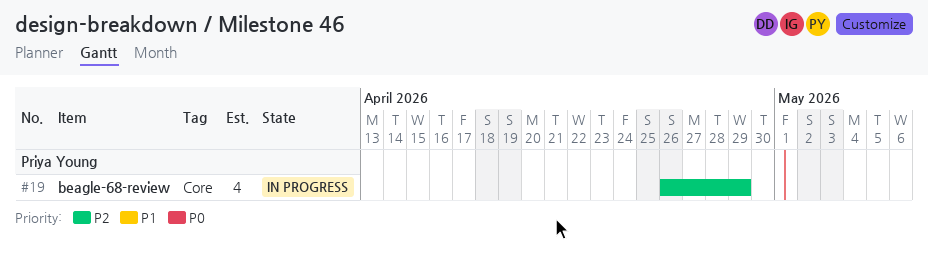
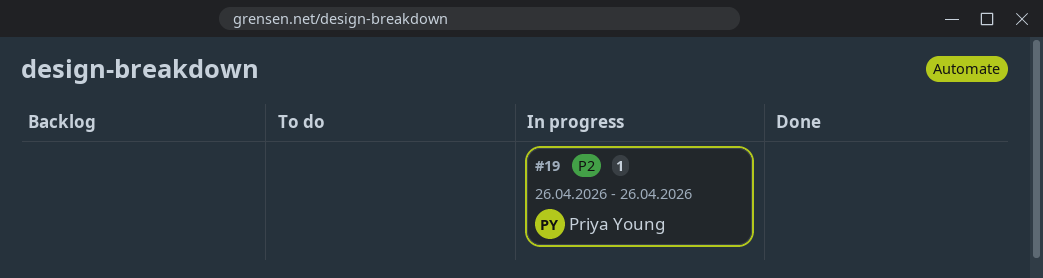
#19, estimate: 4 -> 1
#19, due: Apr 29 -> Apr 26

